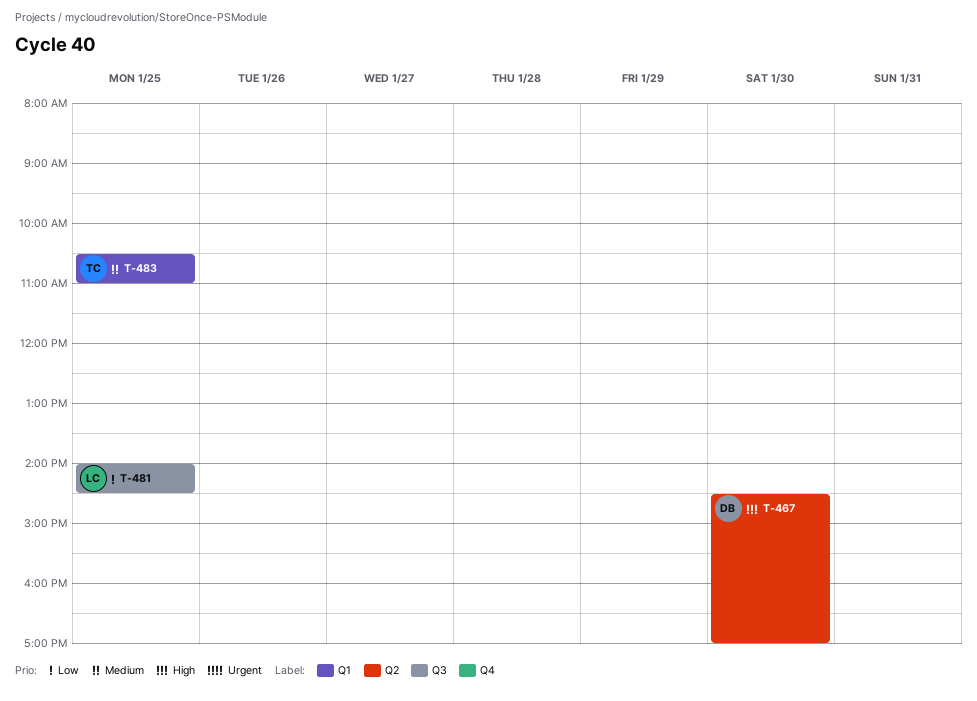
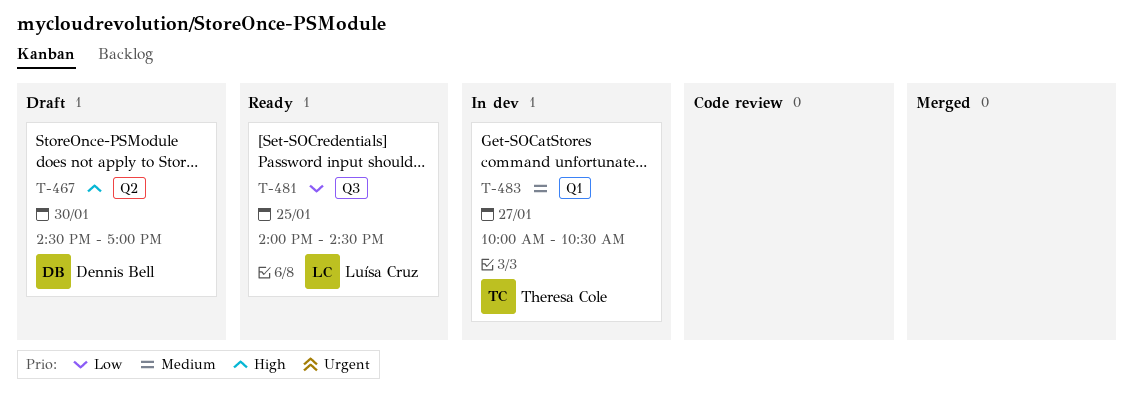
T-483, day: Jan 25 -> Jan 27
T-483, begins: 10:30 -> 10:00
T-483, ends: 11:00 -> 10:30

